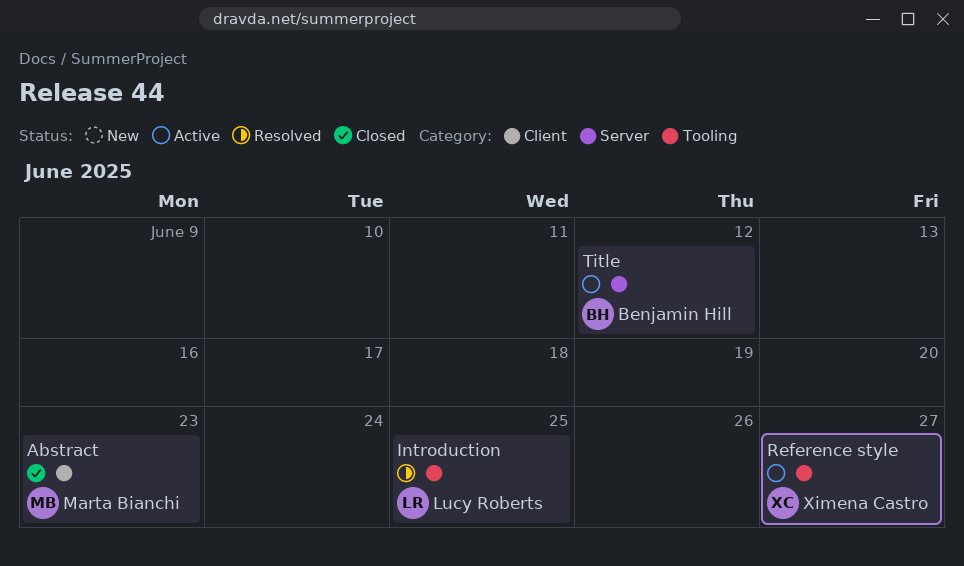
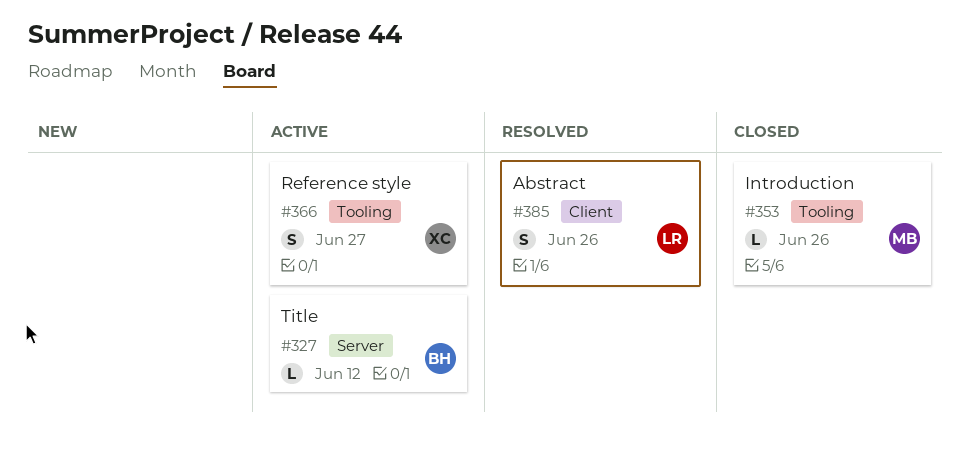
Abstract, status: Closed -> Resolved
Abstract, owner: Marta Bianchi -> Lucy Roberts
Abstract, due: Jun 23 -> Jun 26
Introduction, status: Resolved -> Closed
Introduction, owner: Lucy Roberts -> Marta Bianchi
Introduction, due: Jun 25 -> Jun 26

